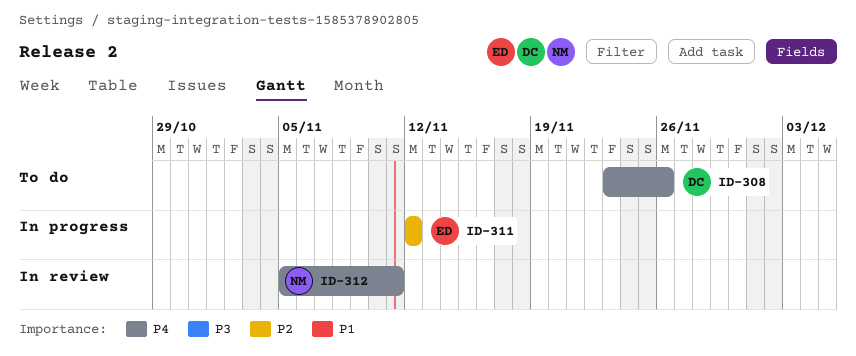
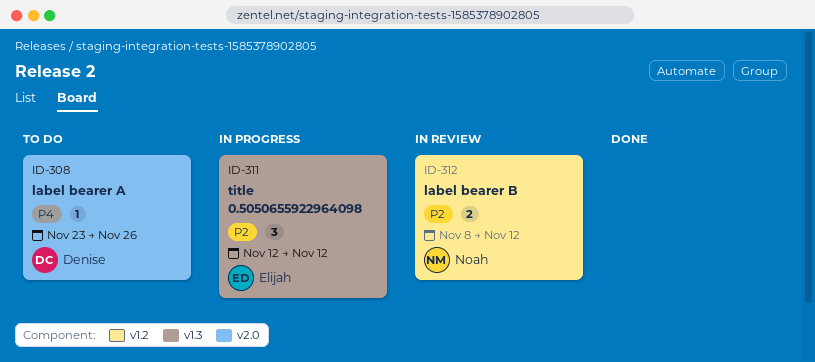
ID-312, priority: P4 -> P2
ID-312, start: Nov 5 -> Nov 8
ID-312, due: Nov 11 -> Nov 12

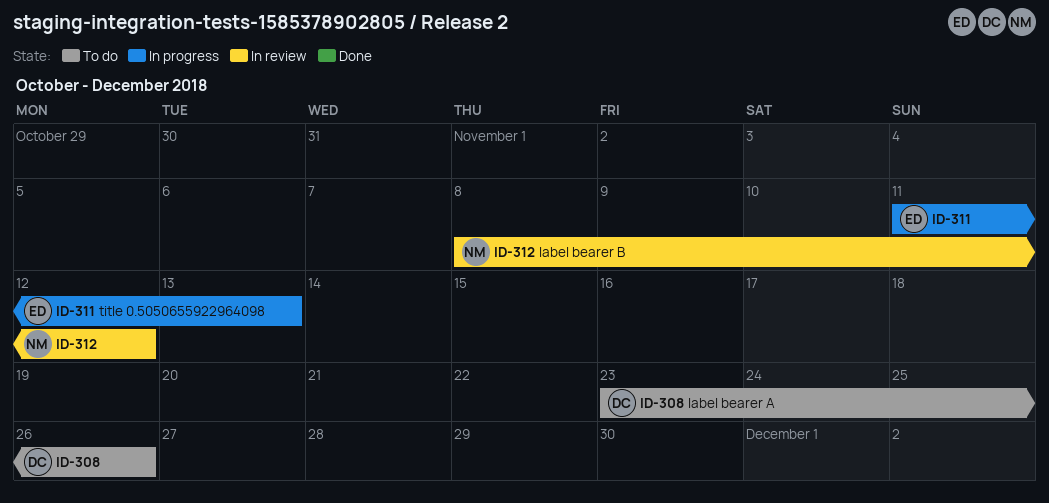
ID-311, start: Nov 12 -> Nov 11
ID-311, due: Nov 12 -> Nov 13

